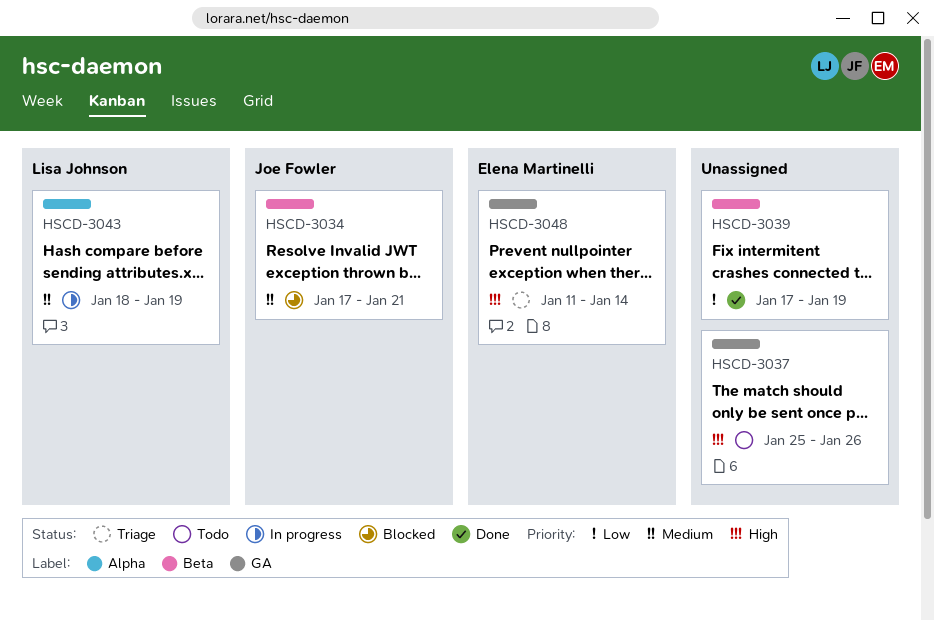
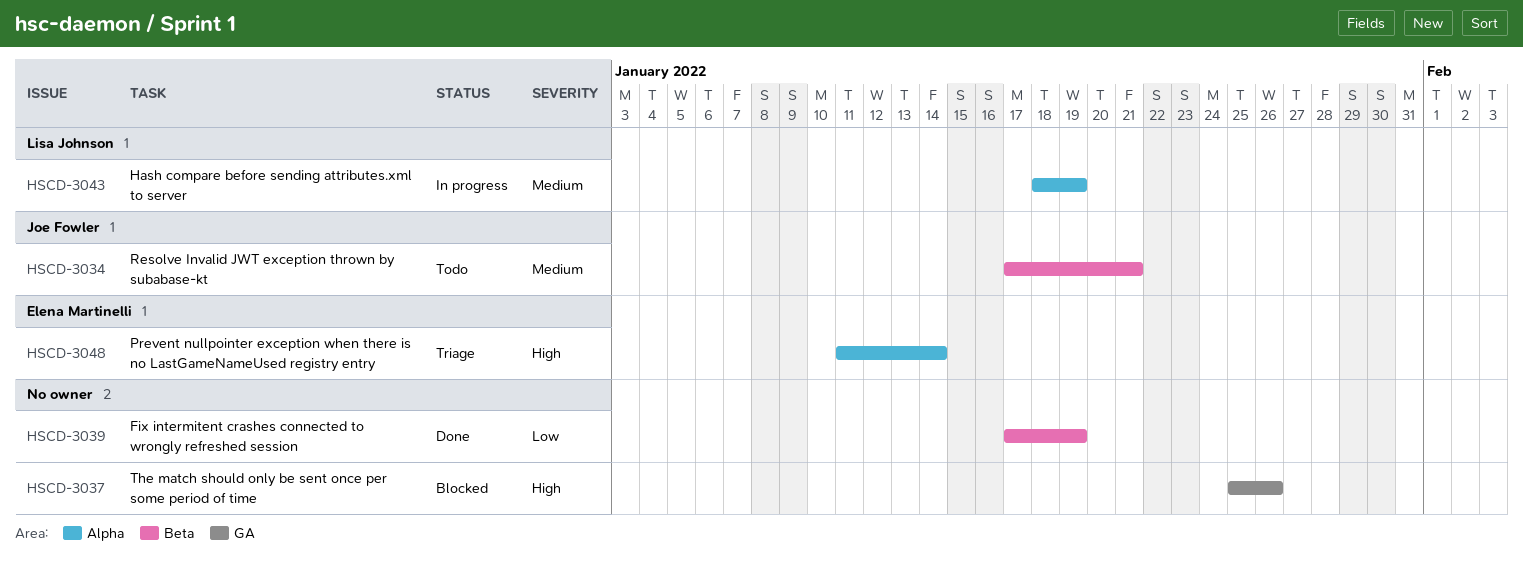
HSCD-3034, status: Blocked -> Todo
HSCD-3037, status: Todo -> Blocked
HSCD-3048, label: GA -> Alpha

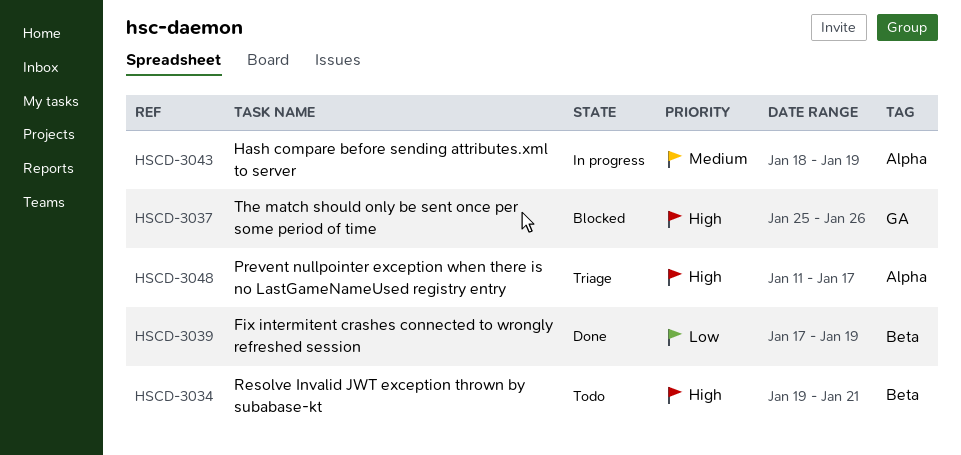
HSCD-3034, priority: Medium -> High
HSCD-3034, start: Jan 17 -> Jan 19
HSCD-3048, due: Jan 14 -> Jan 17

